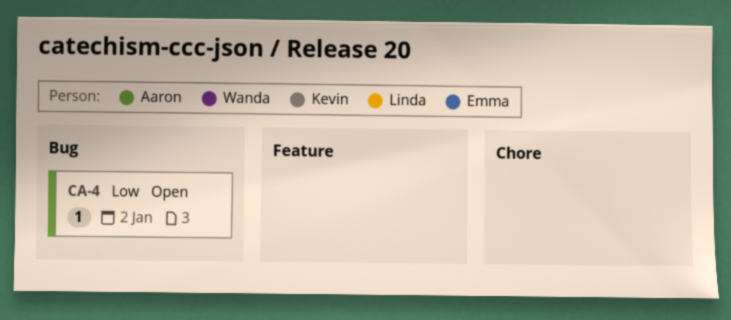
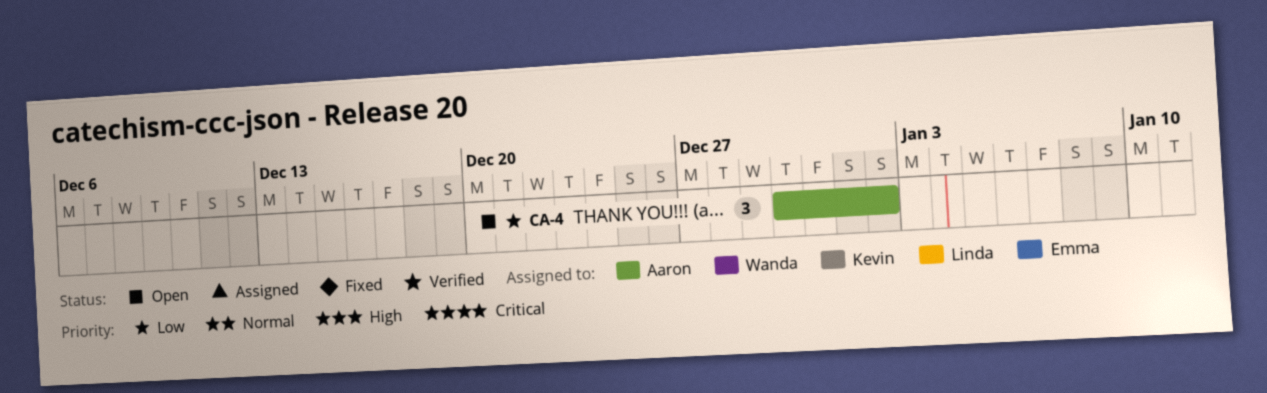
CA-4, estimate: 1 -> 3

